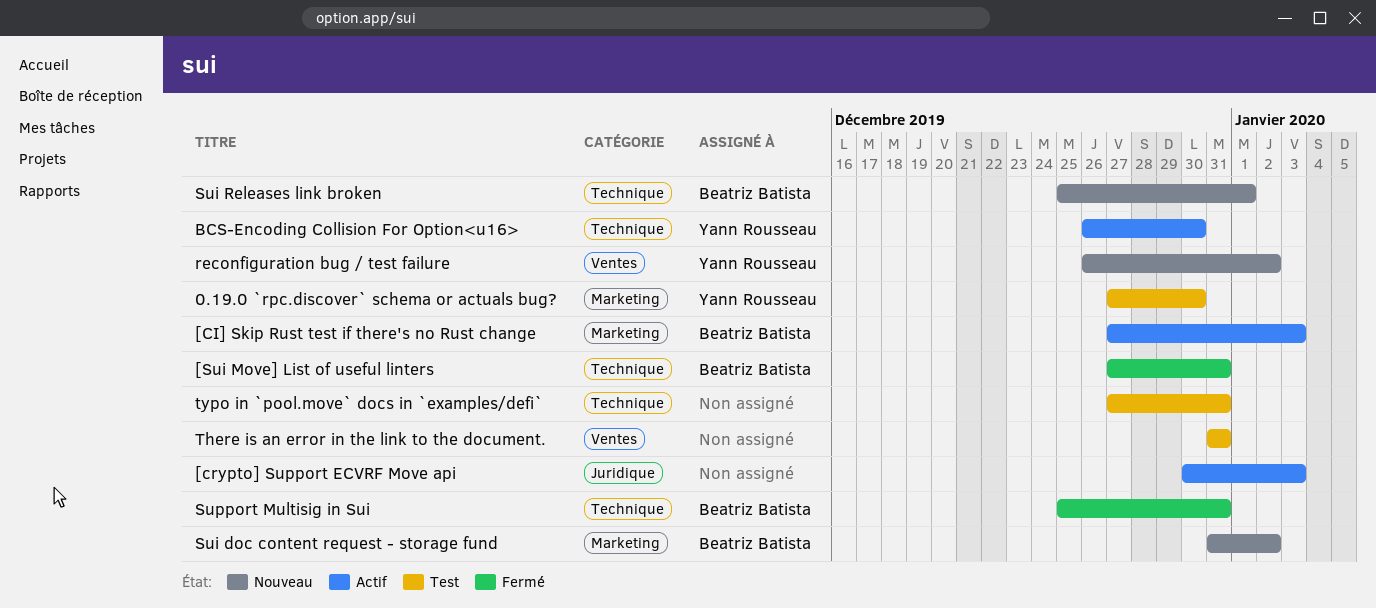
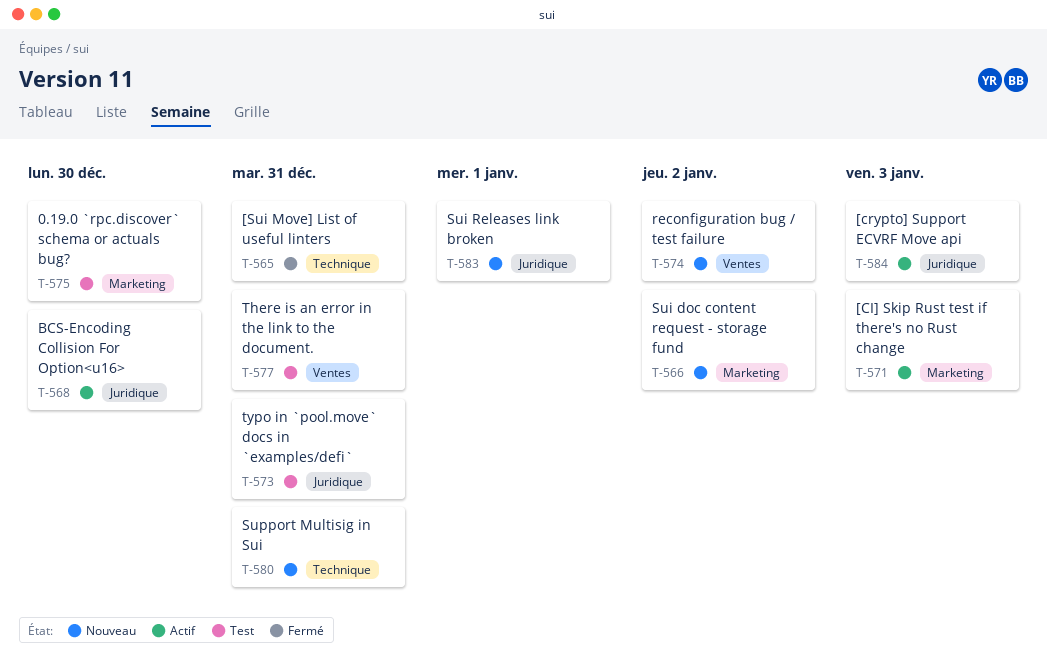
BCS-Encoding Collision For Option<u16>, label: Technique -> Juridique
Sui Releases link broken, label: Technique -> Juridique
Support Multisig in Sui, status: Fermé -> Nouveau
typo in `pool.move` docs in `examples/defi`, label: Technique -> Juridique

